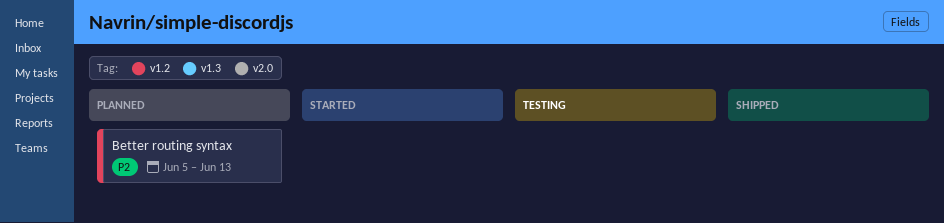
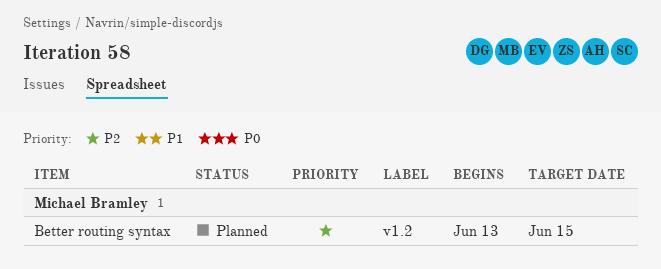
Better routing syntax, start: Jun 5 -> Jun 13
Better routing syntax, due: Jun 13 -> Jun 15

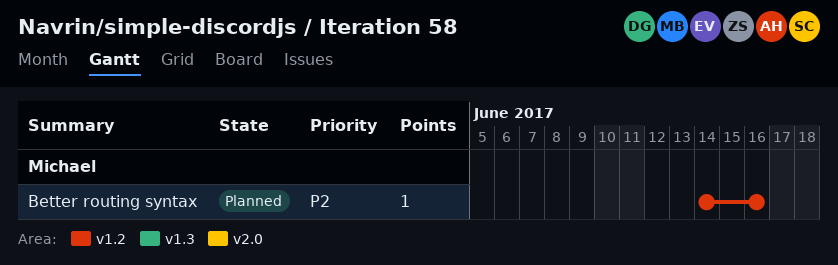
Better routing syntax, start: Jun 13 -> Jun 14
Better routing syntax, due: Jun 15 -> Jun 16

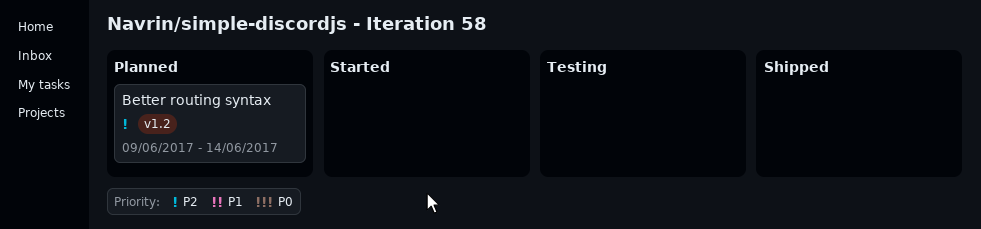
Better routing syntax, start: Jun 14 -> Jun 9
Better routing syntax, due: Jun 16 -> Jun 14

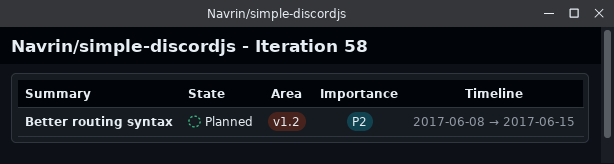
Better routing syntax, start: Jun 9 -> Jun 8
Better routing syntax, due: Jun 14 -> Jun 15

